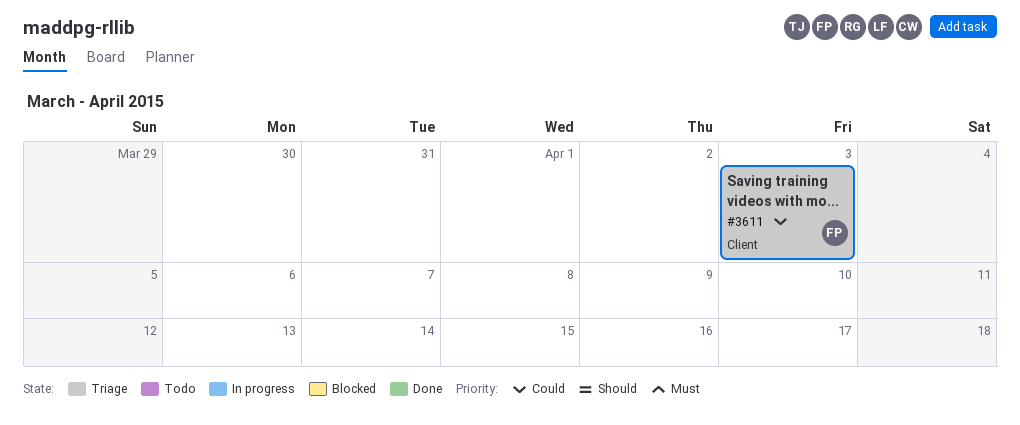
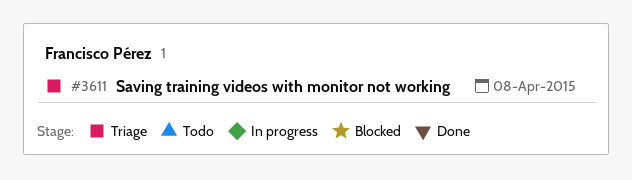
#3611, due: Apr 3 -> Apr 8

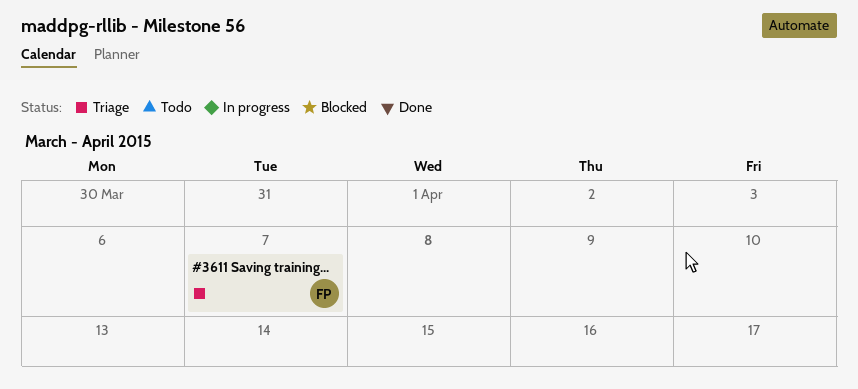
#3611, due: Apr 8 -> Apr 7

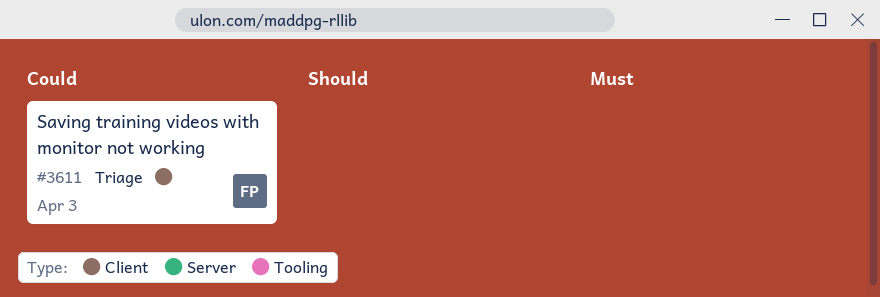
#3611, due: Apr 7 -> Apr 3

